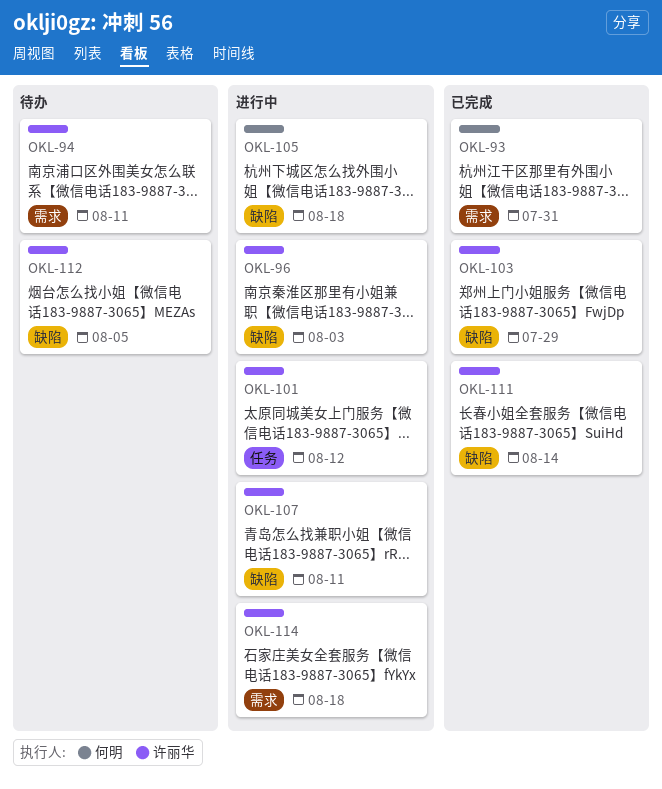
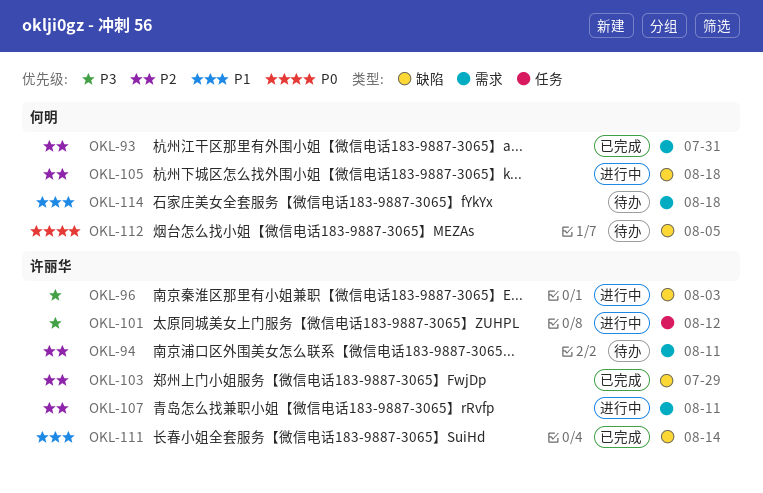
OKL-107, label: 缺陷 -> 需求
OKL-112, owner: 许丽华 -> 何明
OKL-114, status: 进行中 -> 待办
OKL-114, owner: 许丽华 -> 何明

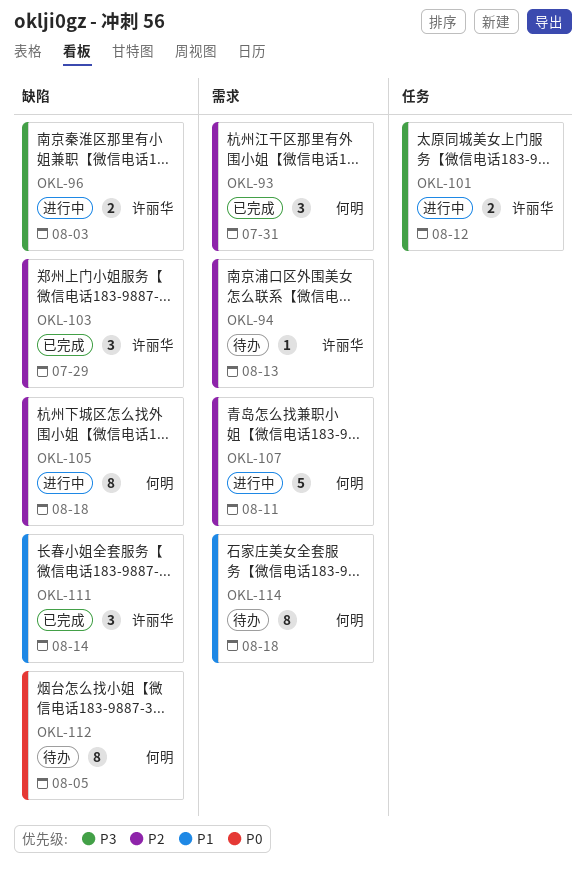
OKL-94, due: Aug 11 -> Aug 13
OKL-107, owner: 许丽华 -> 何明

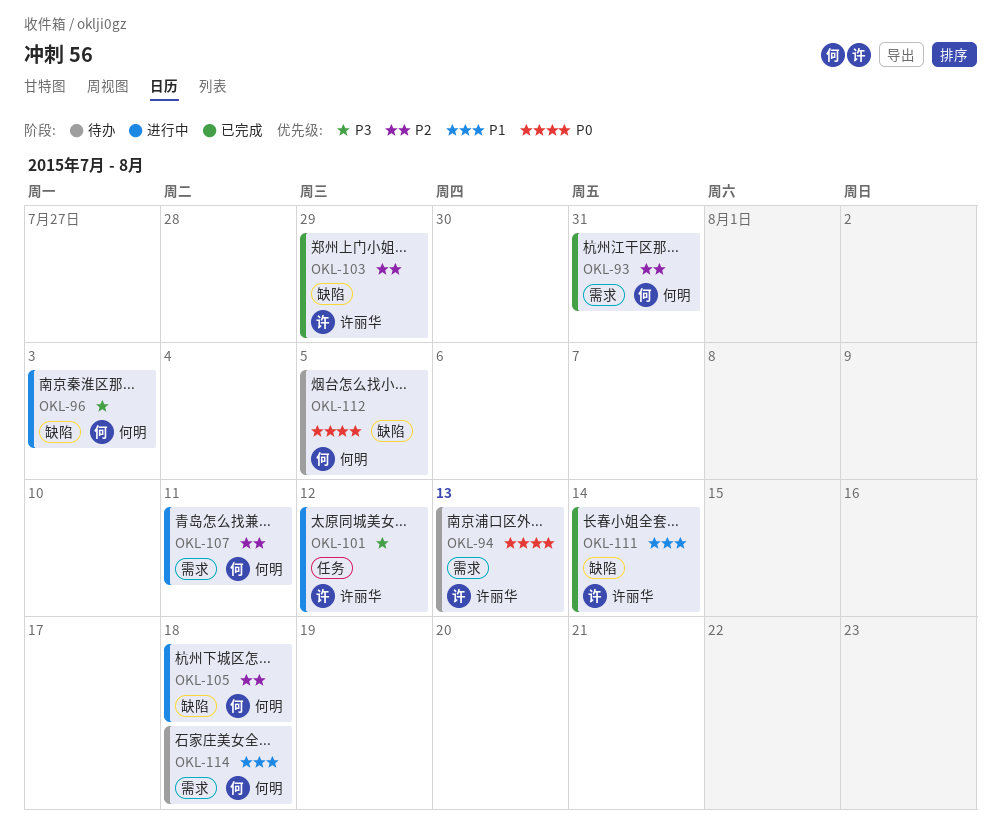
OKL-94, priority: P2 -> P0
OKL-96, owner: 许丽华 -> 何明

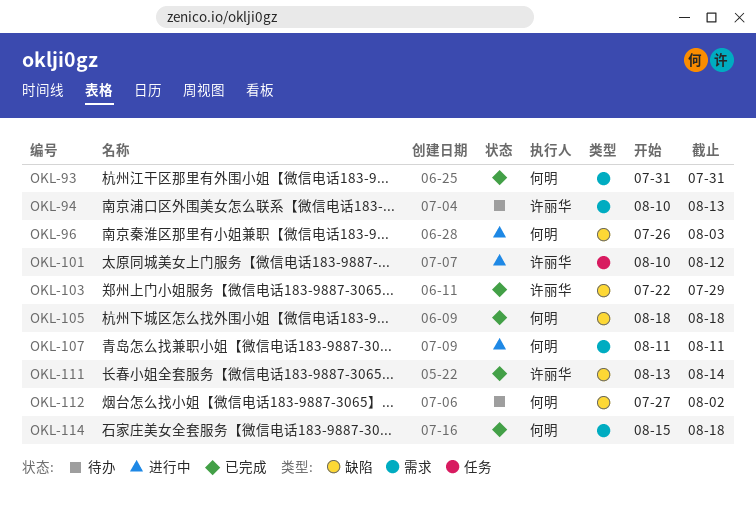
OKL-105, status: 进行中 -> 已完成
OKL-112, due: Aug 5 -> Aug 2
OKL-114, status: 待办 -> 已完成

